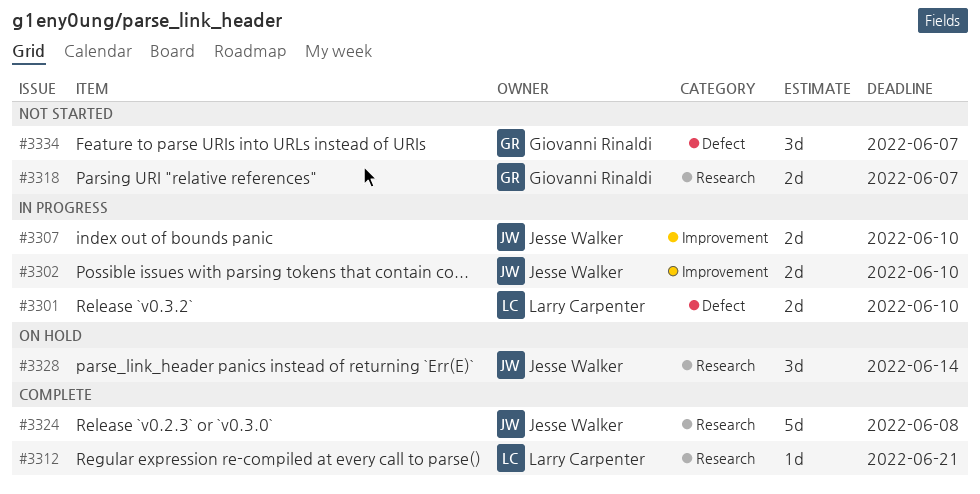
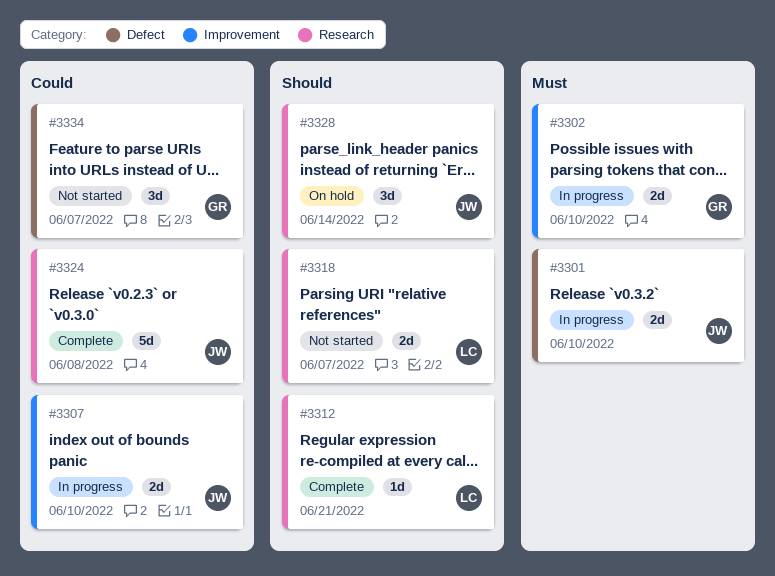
#3301, owner: Larry Carpenter -> Jesse Walker
#3302, owner: Jesse Walker -> Giovanni Rinaldi
#3318, owner: Giovanni Rinaldi -> Larry Carpenter

